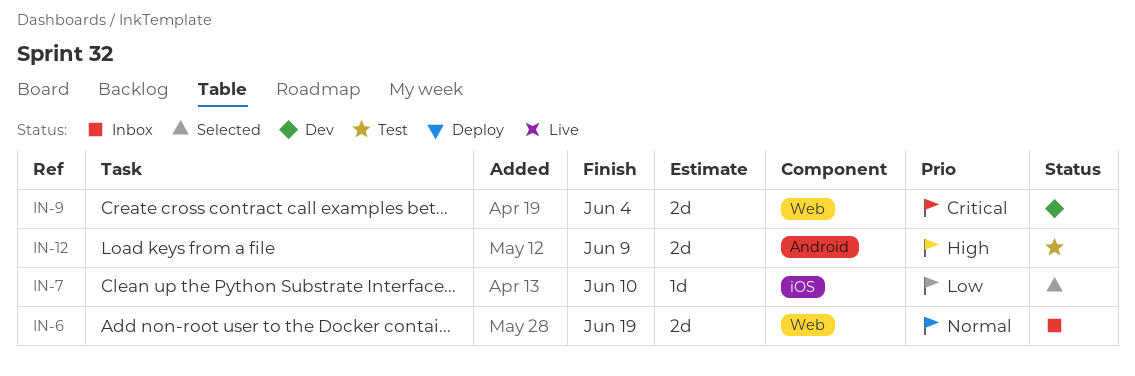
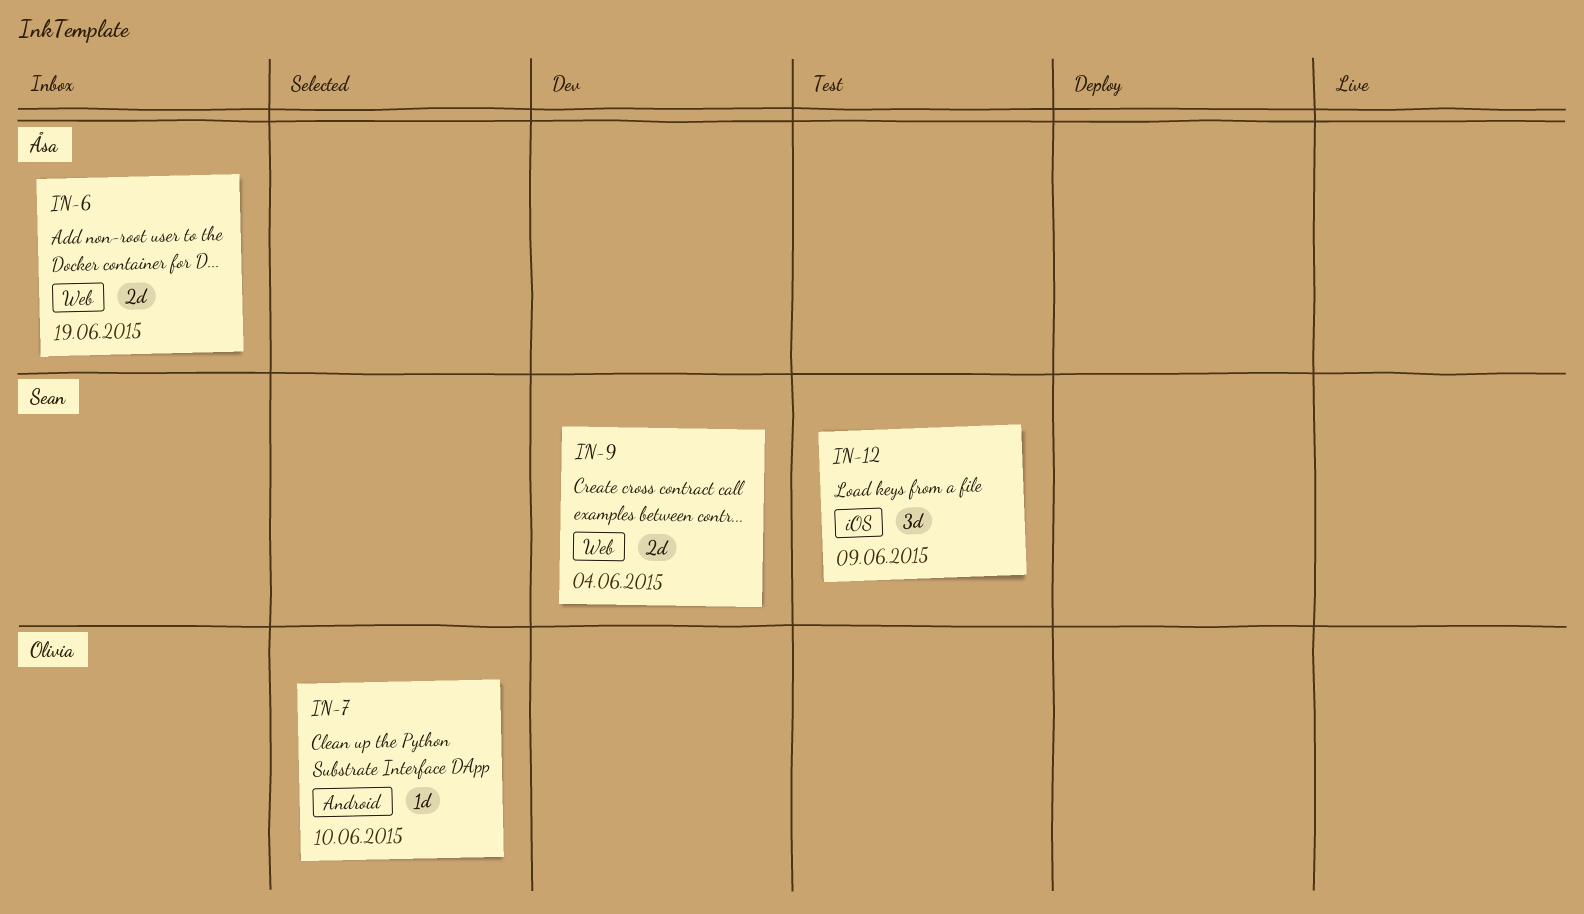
IN-7, label: iOS -> Android
IN-12, label: Android -> iOS
IN-12, estimate: 2d -> 3d

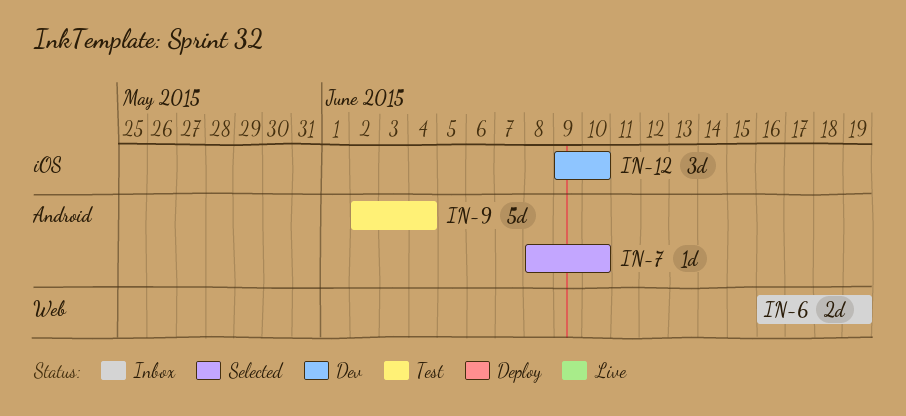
IN-9, status: Dev -> Test
IN-9, label: Web -> Android
IN-9, estimate: 2d -> 5d
IN-12, status: Test -> Dev
IN-12, due: Jun 9 -> Jun 10

